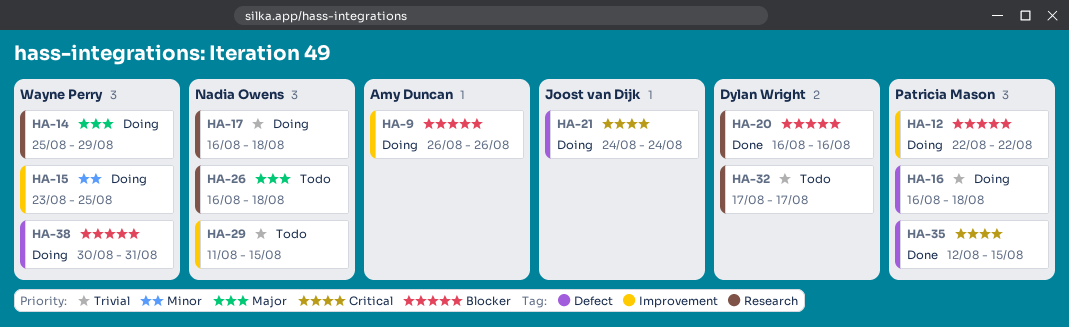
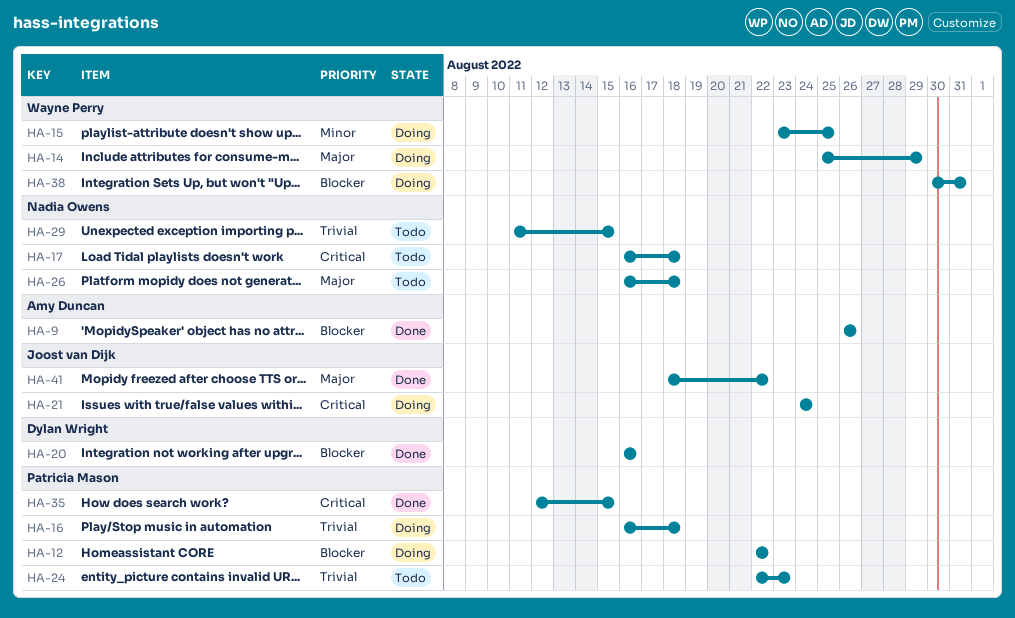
HA-9, status: Doing -> Done
HA-17, status: Doing -> Todo
HA-17, priority: Trivial -> Critical
HA-24: none -> present
HA-32: present -> none
HA-41: none -> present

